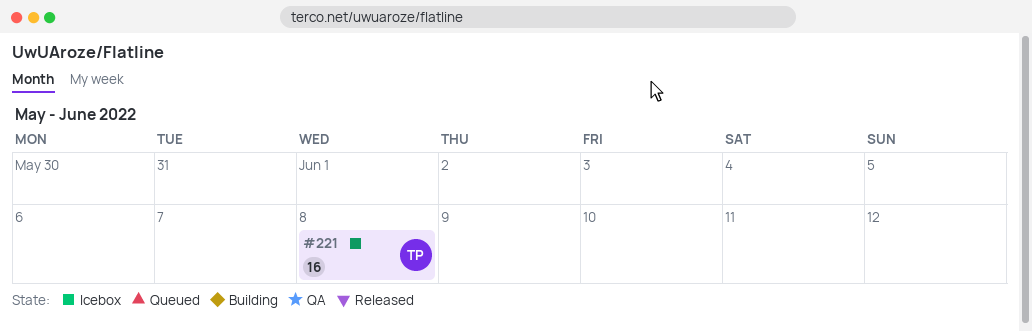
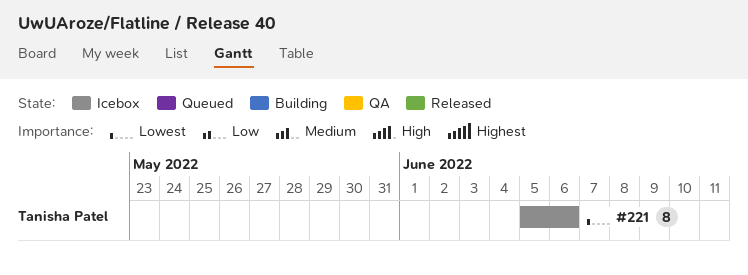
#221, estimate: 16 -> 8
#221, due: Jun 8 -> Jun 6

